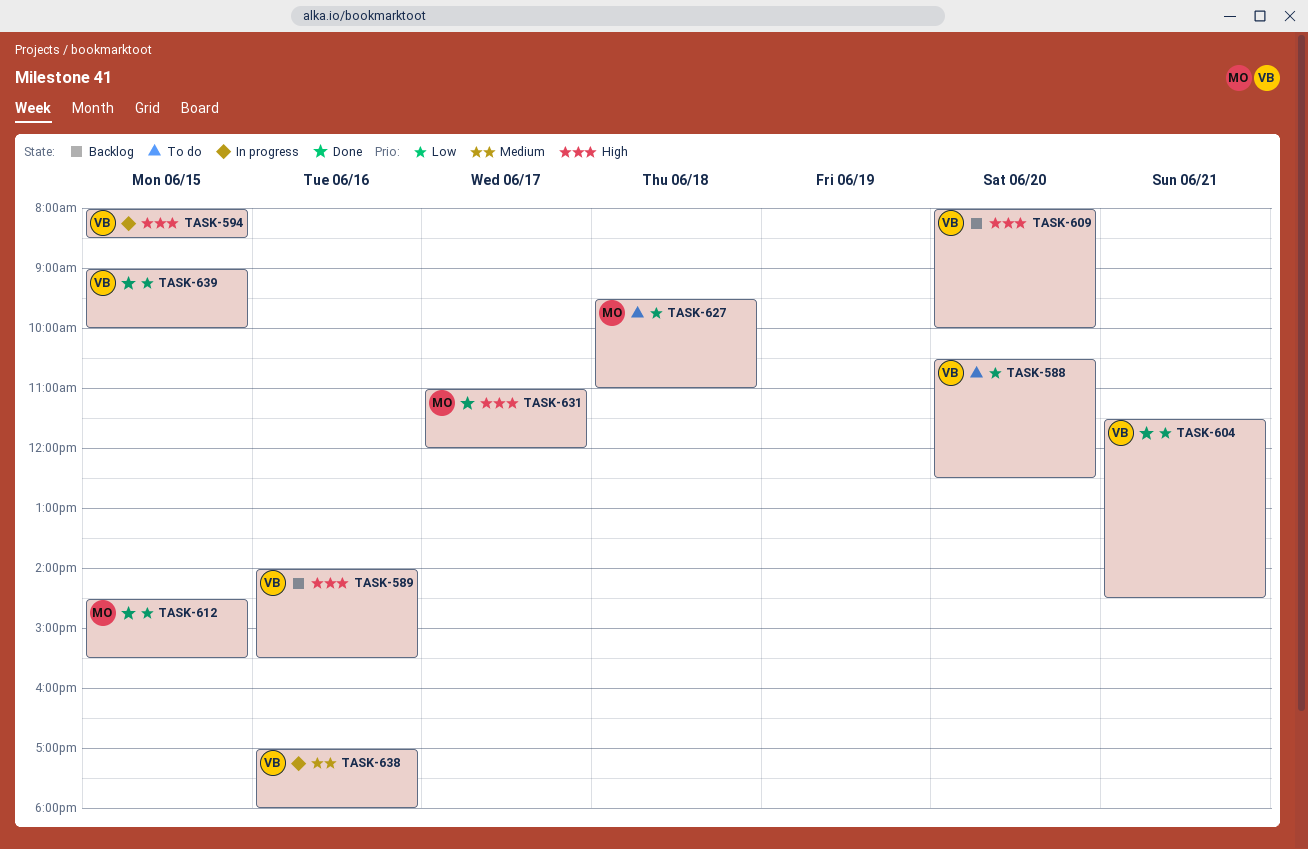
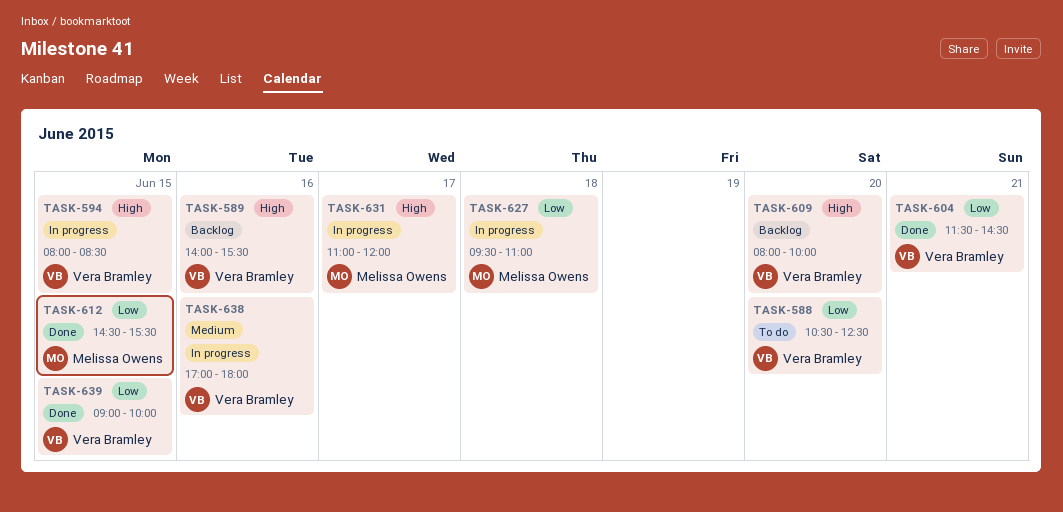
TASK-627, status: To do -> In progress
TASK-631, status: Done -> In progress

